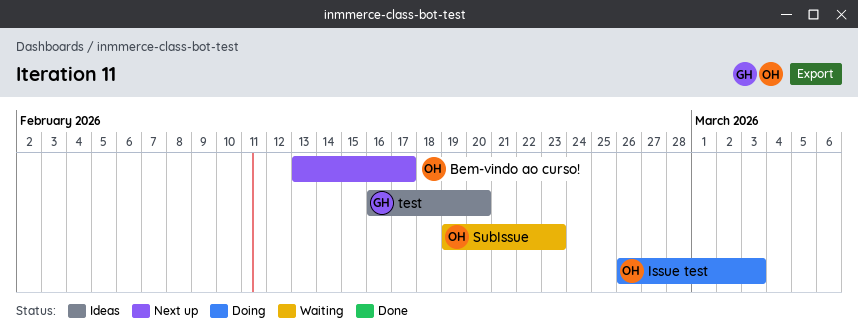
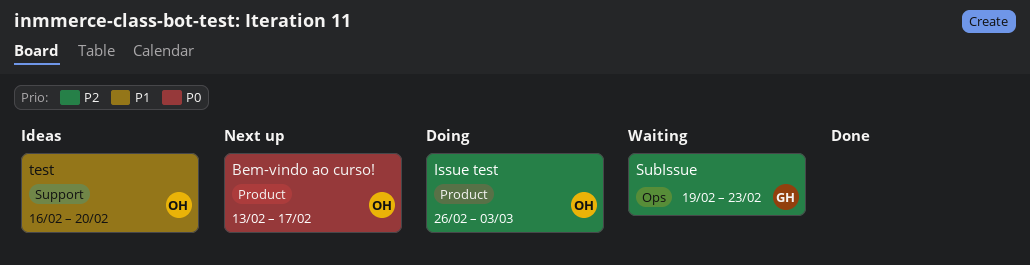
SubIssue, owner: OH -> GH
test, owner: GH -> OH

